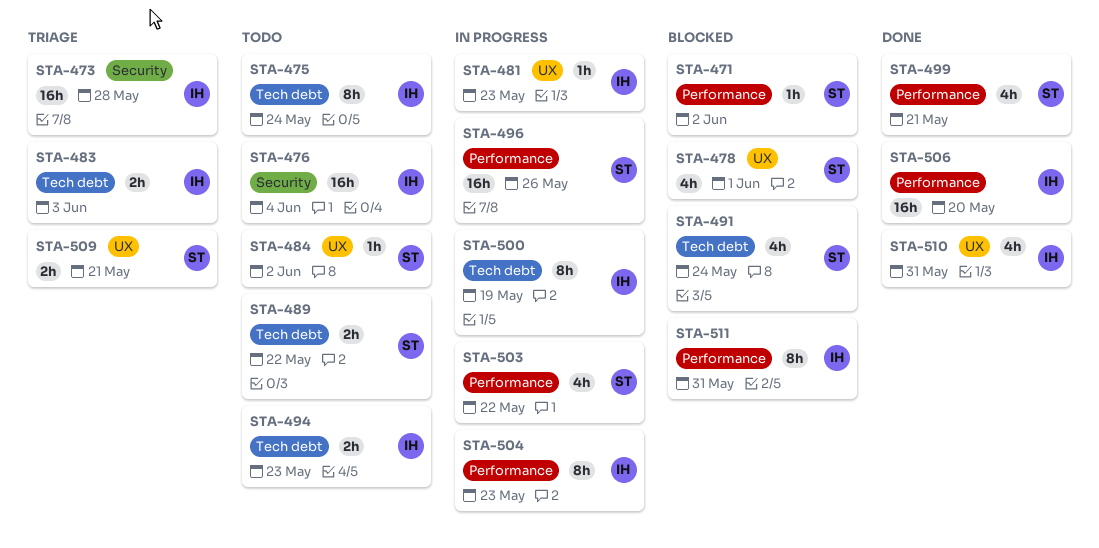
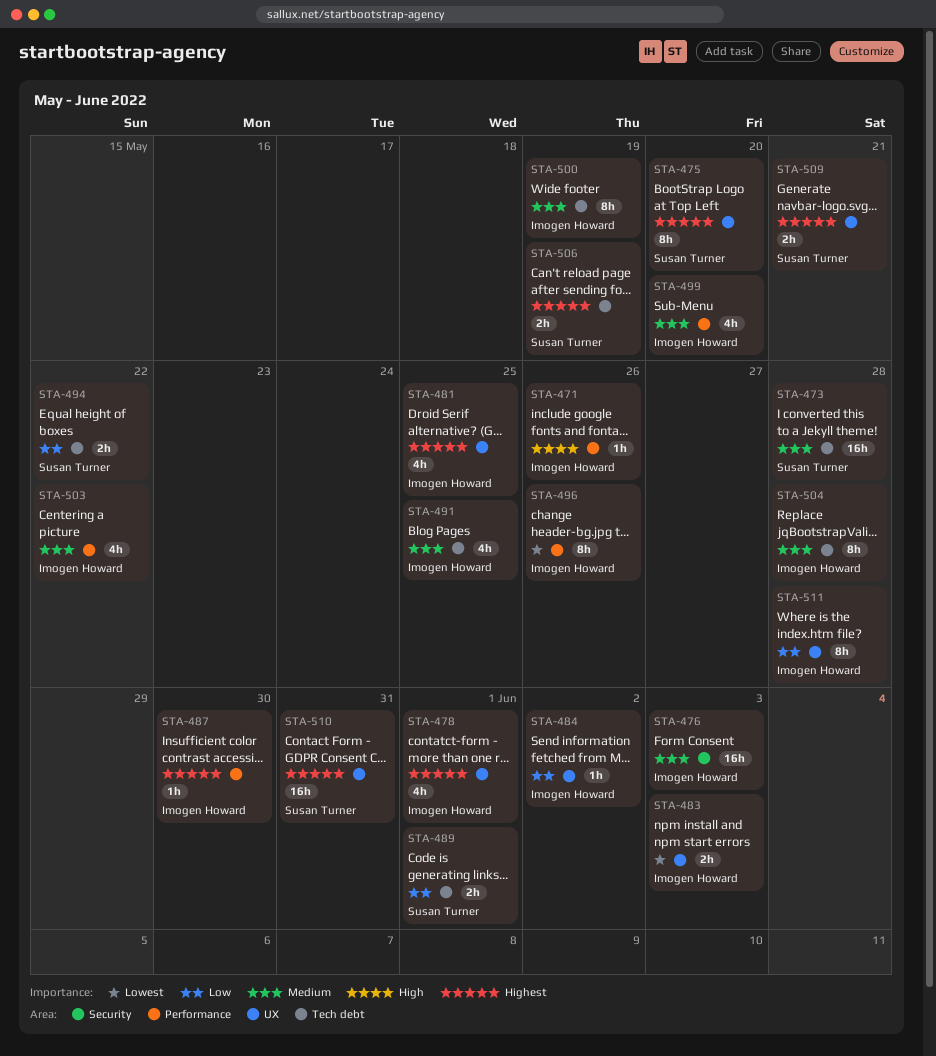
STA-471, owner: Susan Turner -> Imogen Howard
STA-471, due: Jun 2 -> May 26
STA-473, owner: Imogen Howard -> Susan Turner
STA-473, label: Security -> Tech debt
STA-475, owner: Imogen Howard -> Susan Turner
STA-475, label: Tech debt -> UX
STA-475, due: May 24 -> May 20
STA-476, due: Jun 4 -> Jun 3
STA-478, owner: Susan Turner -> Imogen Howard
STA-481, estimate: 1h -> 4h
STA-481, due: May 23 -> May 25
STA-483, label: Tech debt -> UX
STA-484, owner: Susan Turner -> Imogen Howard
STA-487: none -> present
STA-489, due: May 22 -> Jun 1
STA-491, owner: Susan Turner -> Imogen Howard
STA-491, due: May 24 -> May 25
STA-494, owner: Imogen Howard -> Susan Turner
STA-494, due: May 23 -> May 22
STA-496, owner: Susan Turner -> Imogen Howard
STA-496, estimate: 16h -> 8h
STA-499, owner: Susan Turner -> Imogen Howard
STA-499, due: May 21 -> May 20
STA-503, owner: Susan Turner -> Imogen Howard
STA-504, label: Performance -> Tech debt
STA-504, due: May 23 -> May 28
STA-506, owner: Imogen Howard -> Susan Turner
STA-506, label: Performance -> Tech debt
STA-506, estimate: 16h -> 2h
STA-506, due: May 20 -> May 19
STA-510, owner: Imogen Howard -> Susan Turner
STA-510, estimate: 4h -> 16h
STA-511, label: Performance -> UX
STA-511, due: May 31 -> May 28

